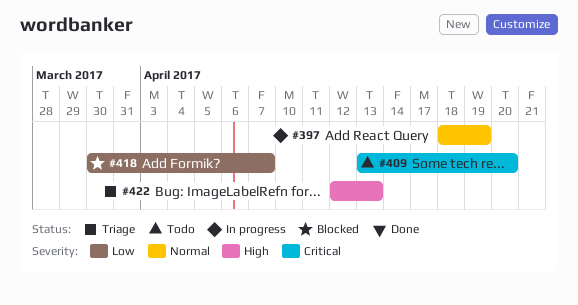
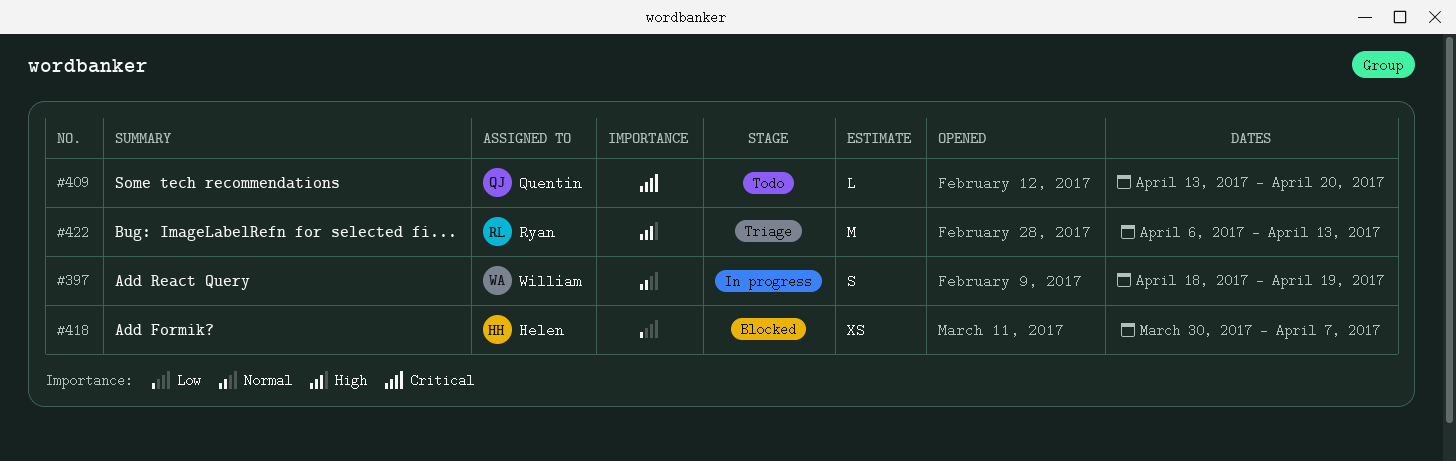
#422, start: Apr 12 -> Apr 6

